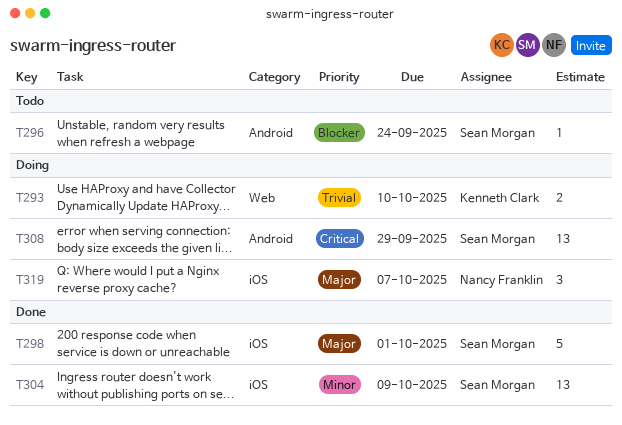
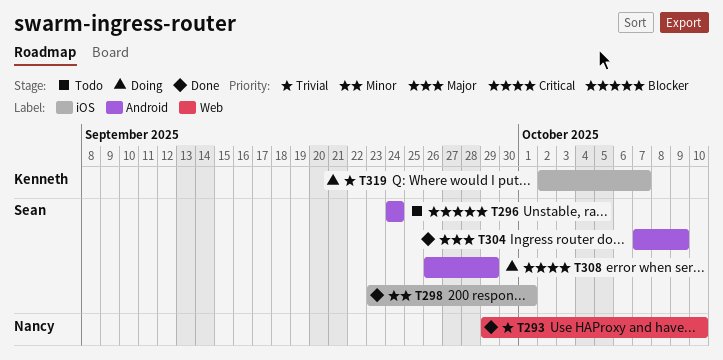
T293, status: Doing -> Done
T293, owner: Kenneth Clark -> Nancy Franklin
T298, priority: Major -> Minor
T304, priority: Minor -> Major
T304, label: iOS -> Android
T319, owner: Nancy Franklin -> Kenneth Clark
T319, priority: Major -> Trivial

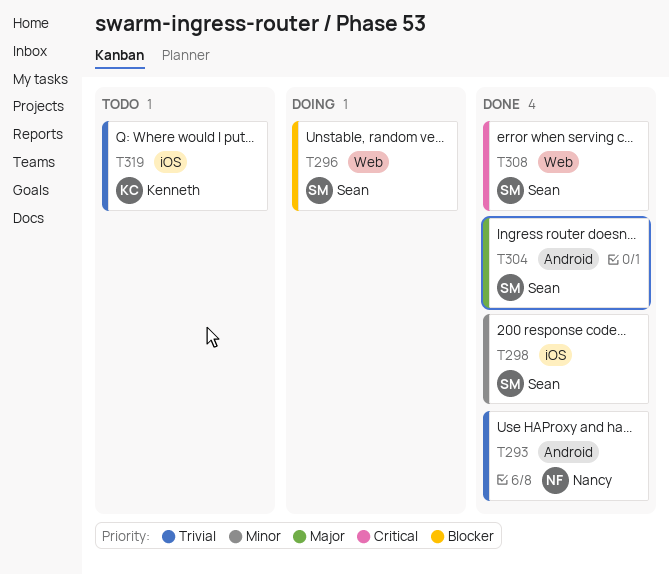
T293, label: Web -> Android
T296, status: Todo -> Doing
T296, label: Android -> Web
T308, status: Doing -> Done
T308, label: Android -> Web
T319, status: Doing -> Todo

